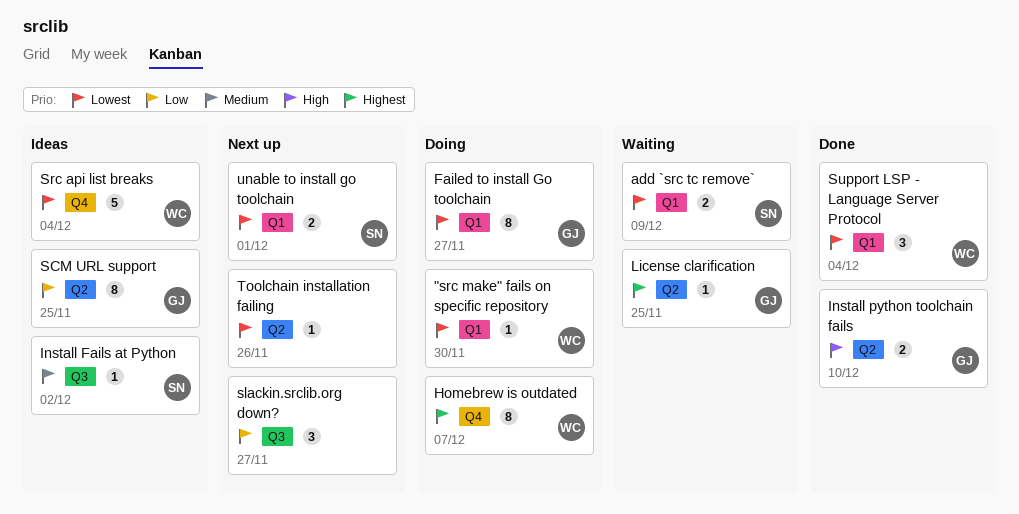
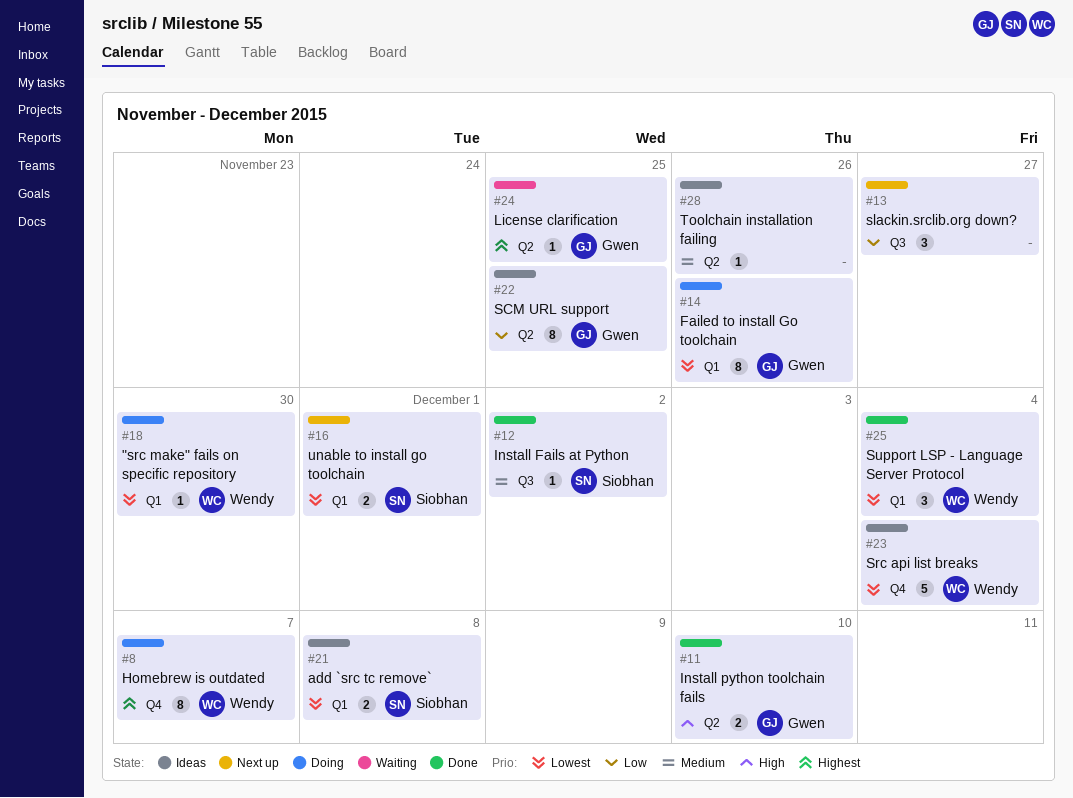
add `src tc remove`, status: Waiting -> Ideas
add `src tc remove`, due: Dec 9 -> Dec 8
Failed to install Go toolchain, due: Nov 27 -> Nov 26
Install Fails at Python, status: Ideas -> Done
Toolchain installation failing, status: Next up -> Ideas
Toolchain installation failing, priority: Lowest -> Medium

